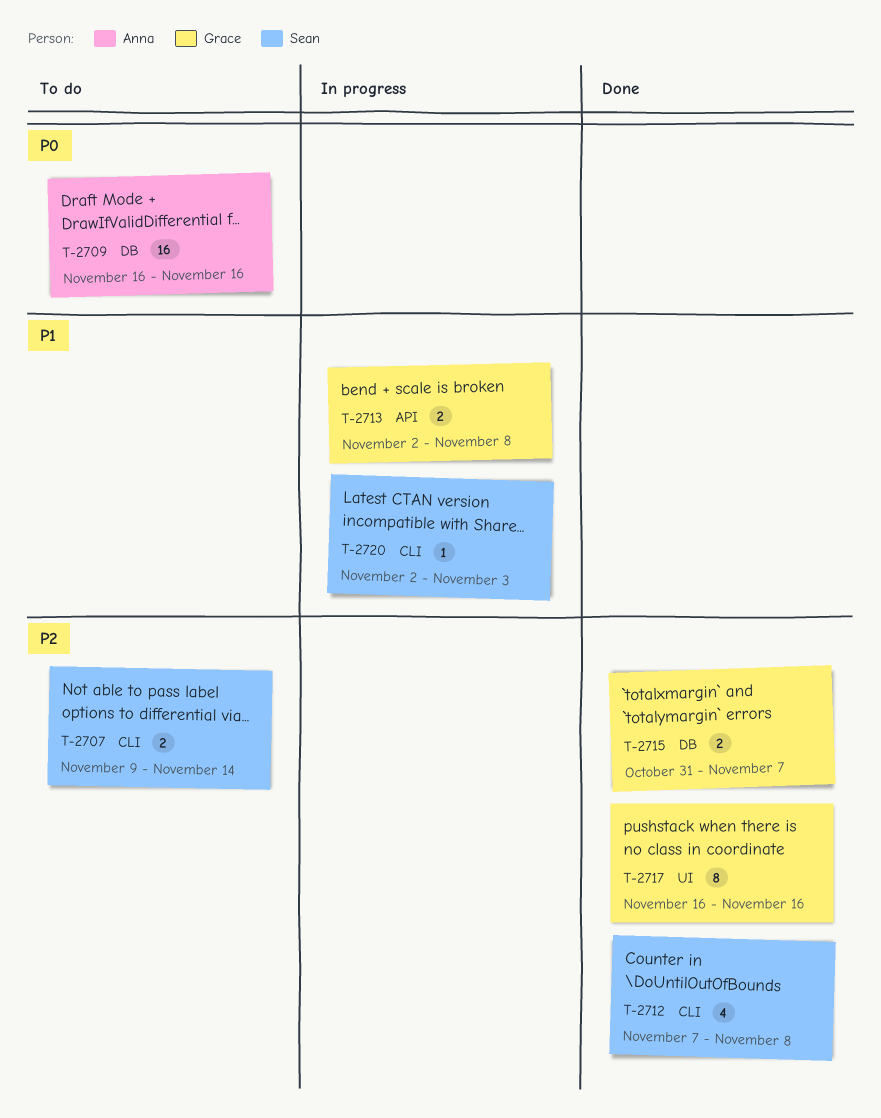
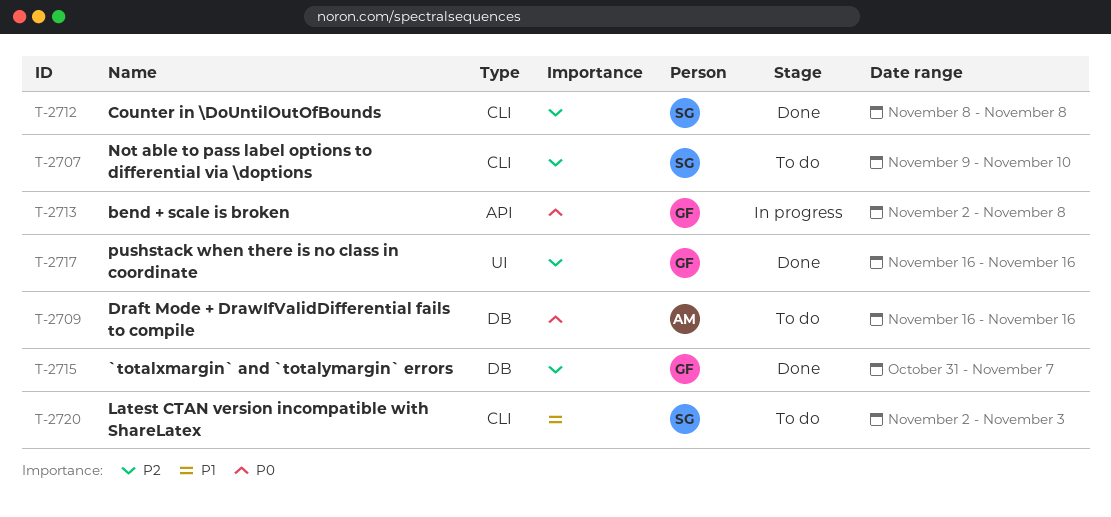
T-2707, due: Nov 14 -> Nov 10
T-2712, start: Nov 7 -> Nov 8
T-2713, priority: P1 -> P0
T-2720, status: In progress -> To do

